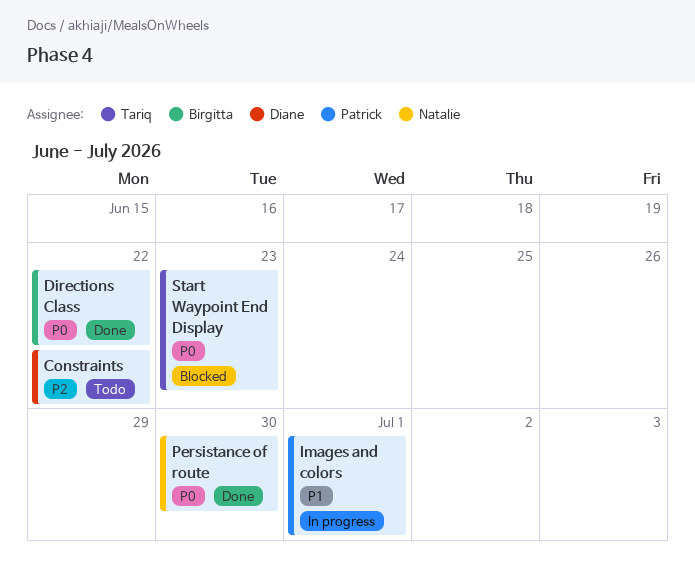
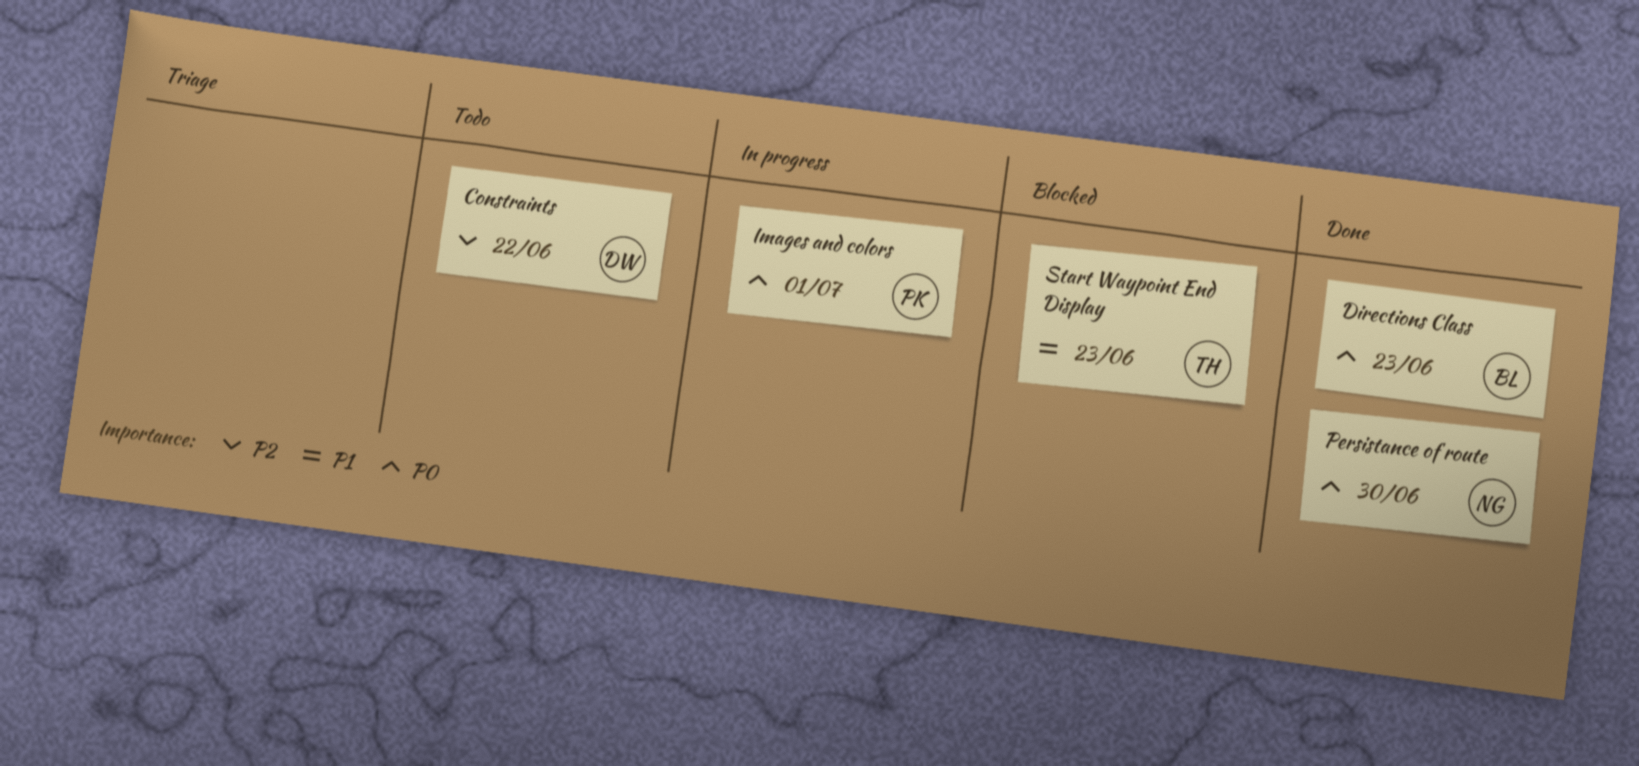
Directions Class, due: Jun 22 -> Jun 23
Images and colors, priority: P1 -> P0
Start Waypoint End Display, priority: P0 -> P1

